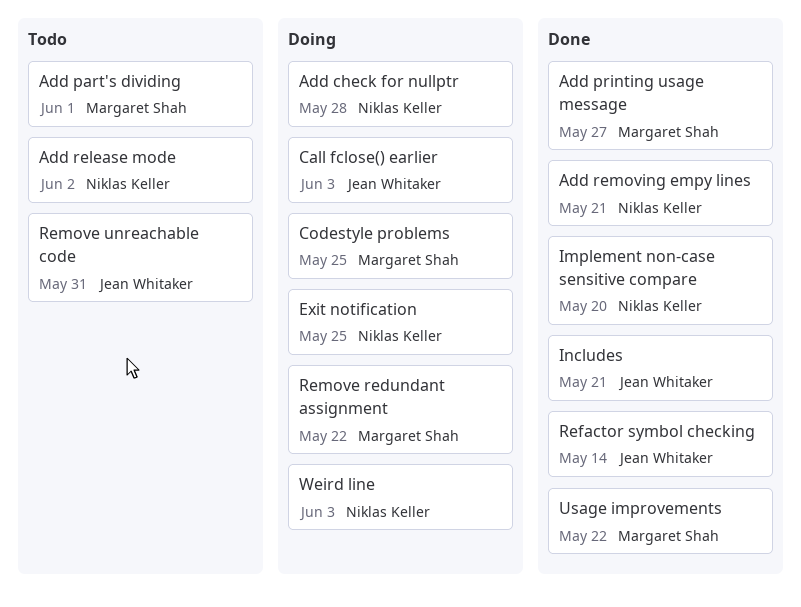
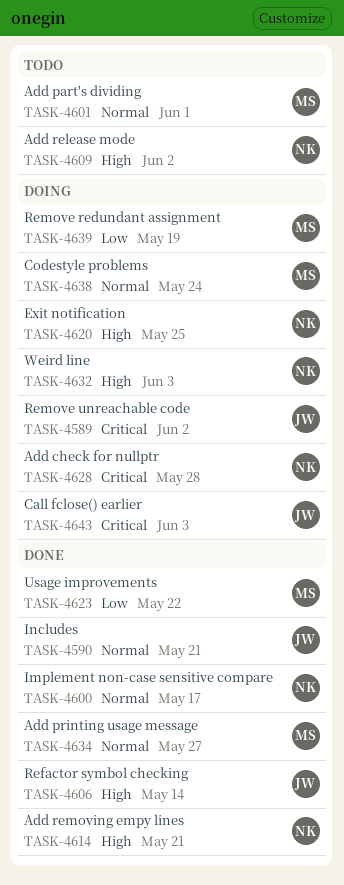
Codestyle problems, due: May 25 -> May 24
Implement non-case sensitive compare, due: May 20 -> May 17
Remove redundant assignment, due: May 22 -> May 19
Remove unreachable code, status: Todo -> Doing
Remove unreachable code, due: May 31 -> Jun 2

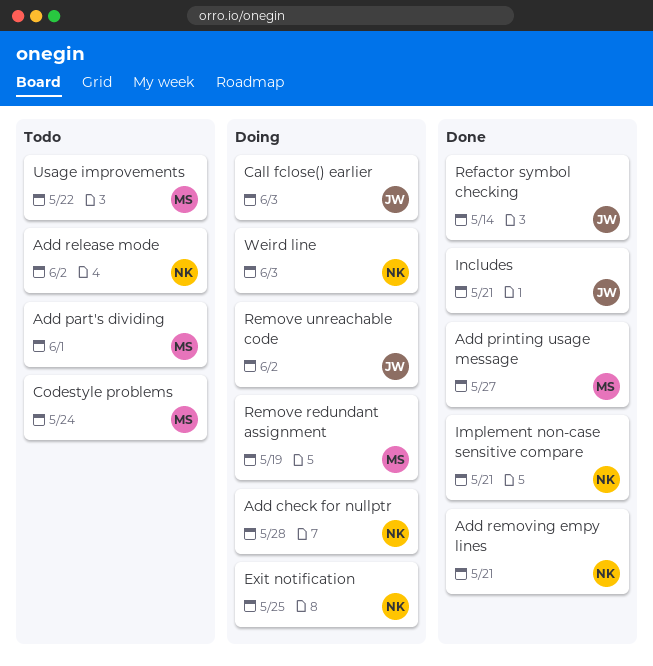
Codestyle problems, status: Doing -> Todo
Implement non-case sensitive compare, due: May 17 -> May 21
Usage improvements, status: Done -> Todo

